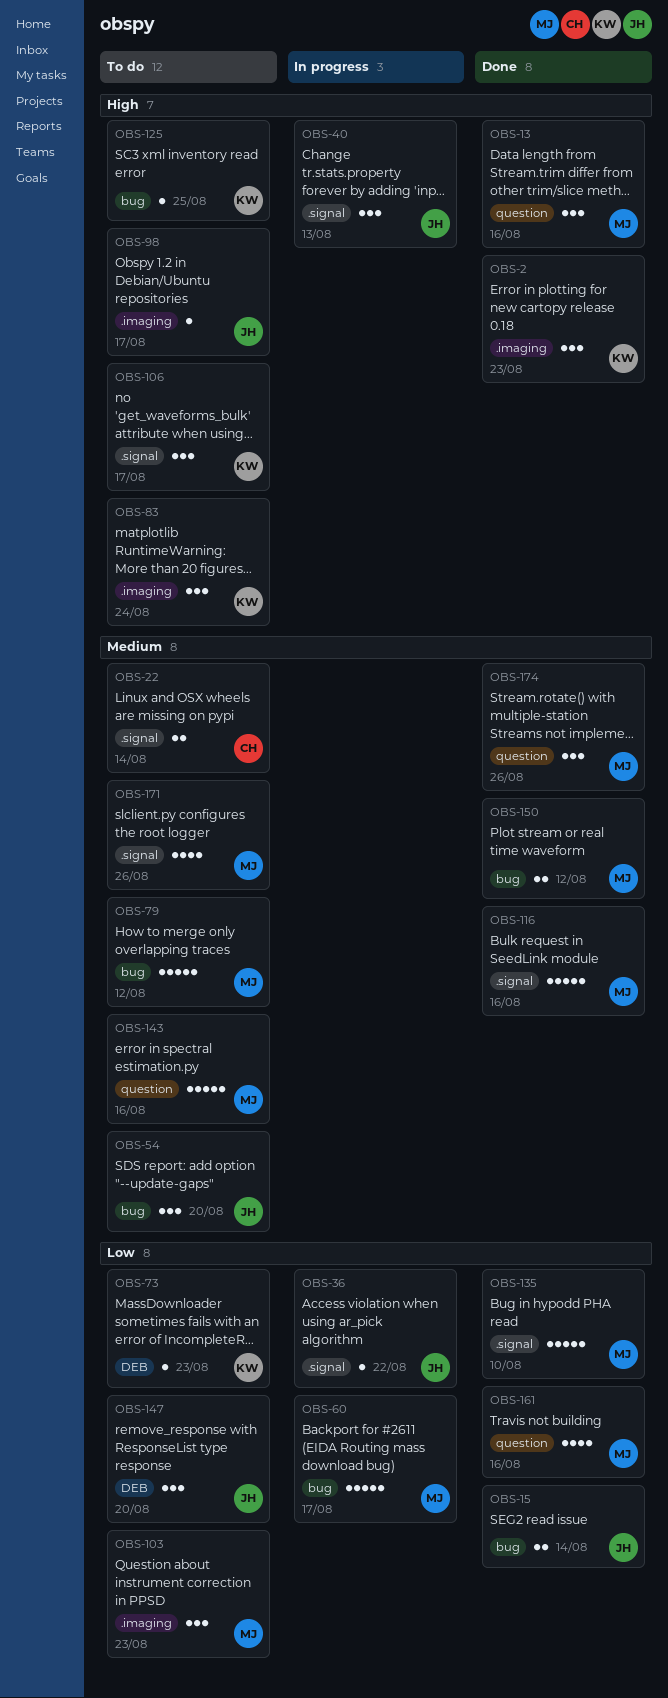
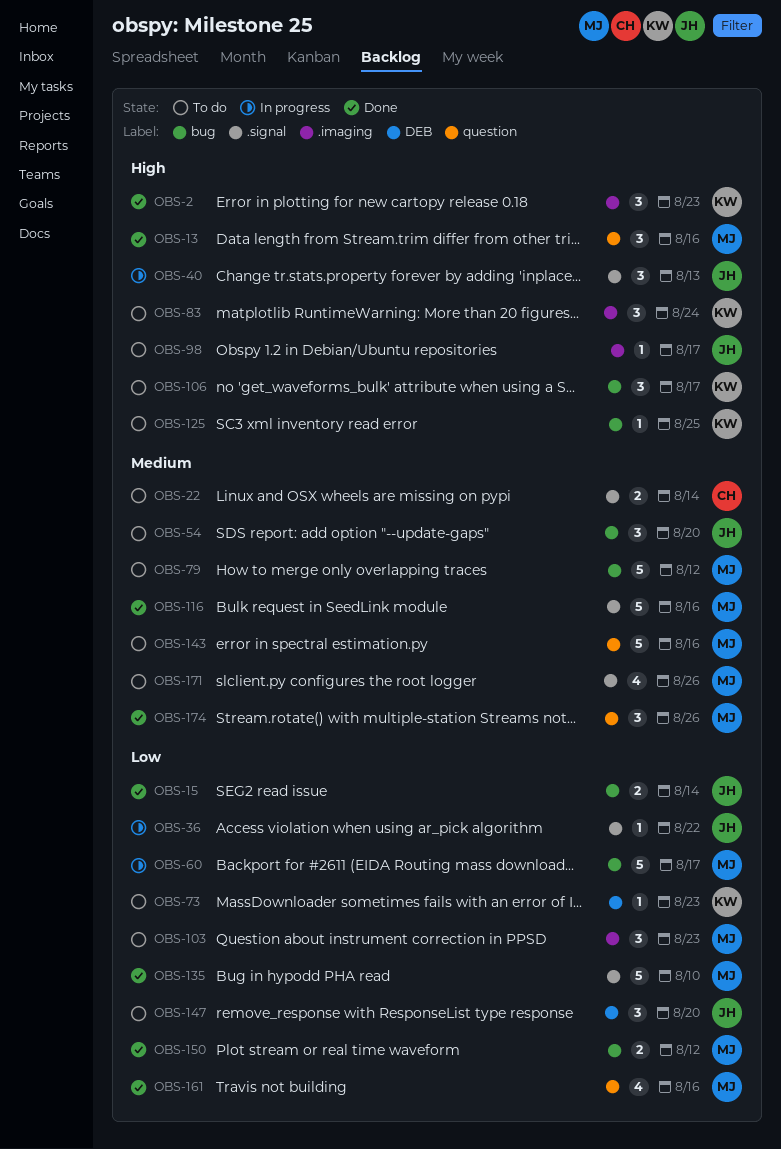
OBS-106, label: .signal -> bug
OBS-150, priority: Medium -> Low

